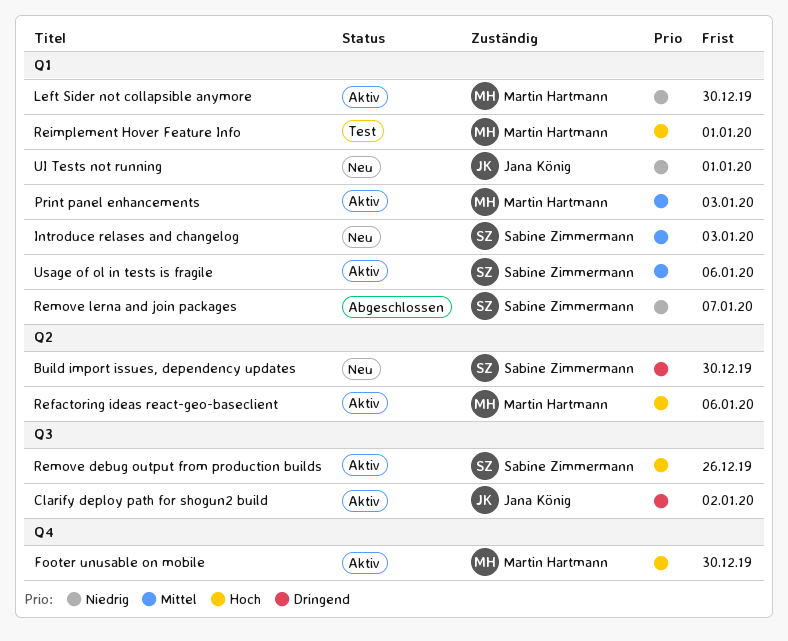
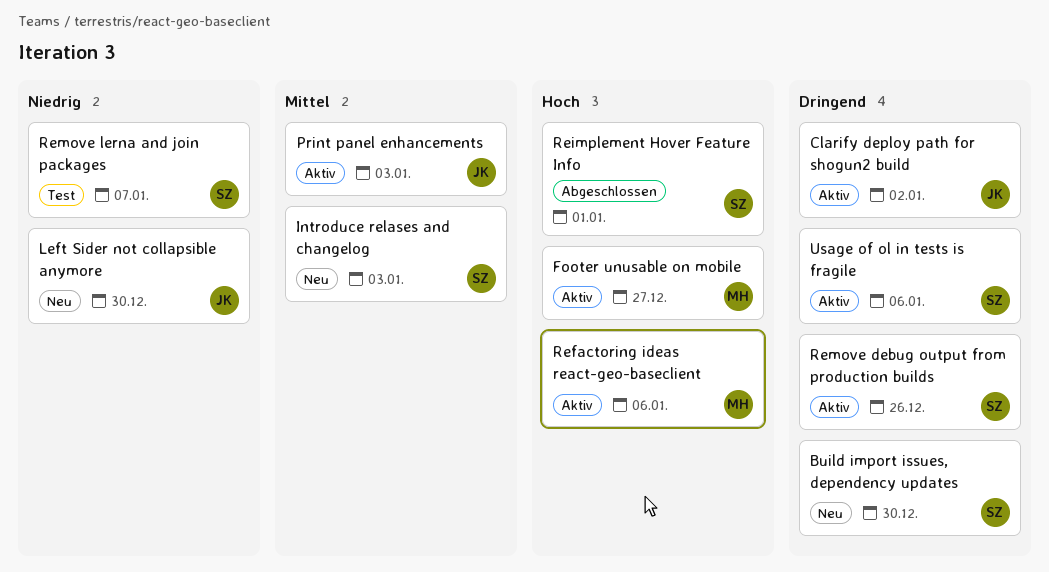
Footer unusable on mobile, due: Dec 30 -> Dec 27
Left Sider not collapsible anymore, status: Aktiv -> Neu
Left Sider not collapsible anymore, owner: Martin Hartmann -> Jana König
Print panel enhancements, owner: Martin Hartmann -> Jana König
Reimplement Hover Feature Info, status: Test -> Abgeschlossen
Reimplement Hover Feature Info, owner: Martin Hartmann -> Sabine Zimmermann
Remove debug output from production builds, priority: Hoch -> Dringend
Remove lerna and join packages, status: Abgeschlossen -> Test
UI Tests not running: present -> none
Usage of ol in tests is fragile, priority: Mittel -> Dringend

